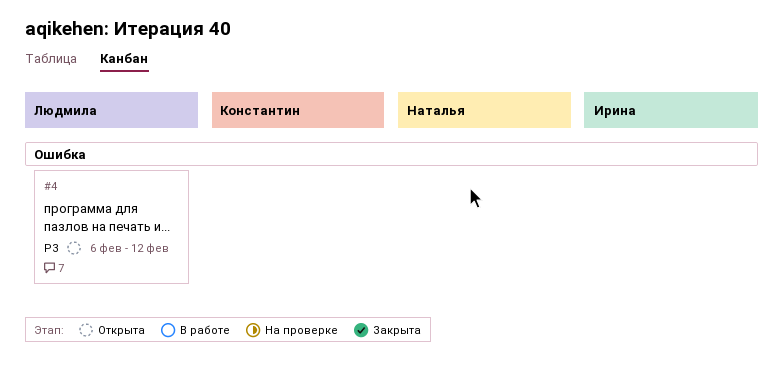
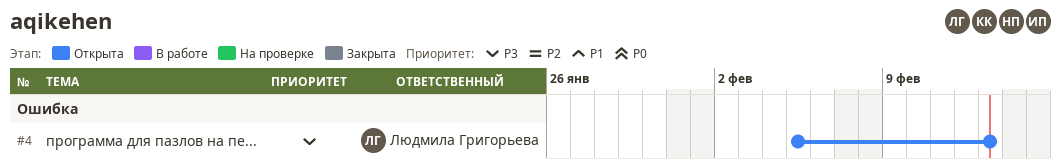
#4, start: Feb 6 -> Feb 5
#4, due: Feb 12 -> Feb 13

